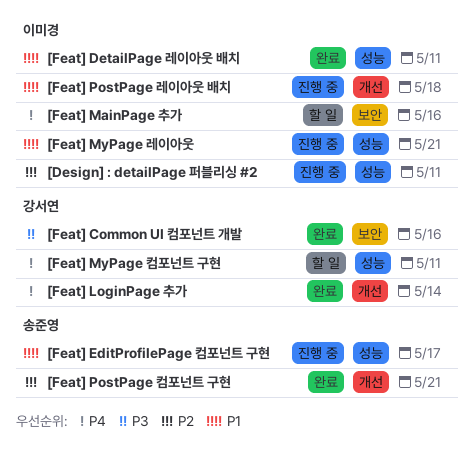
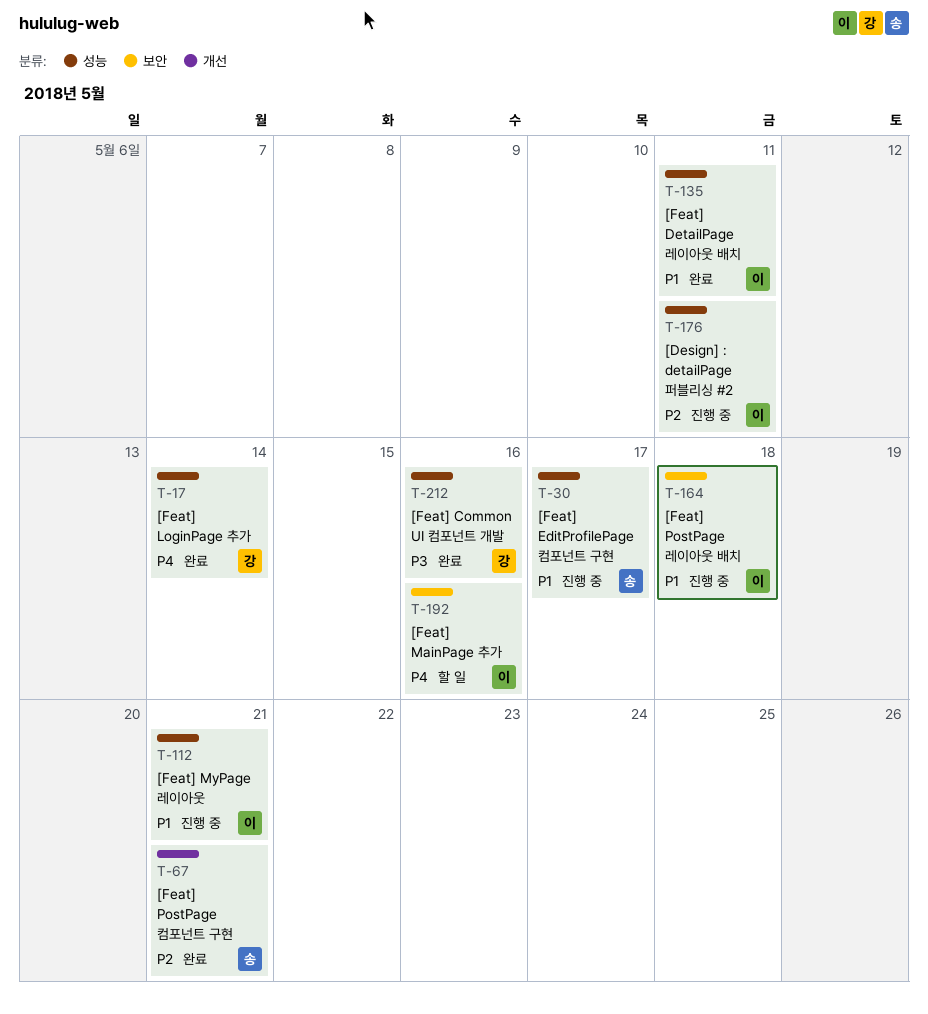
[Feat] Common UI 컴포넌트 개발, label: 보안 -> 성능
[Feat] LoginPage 추가, label: 개선 -> 성능
[Feat] MyPage 컴포넌트 구현: present -> none
[Feat] PostPage 레이아웃 배치, label: 개선 -> 보안

